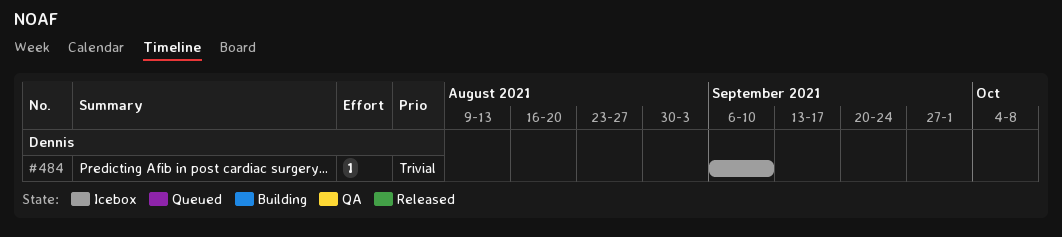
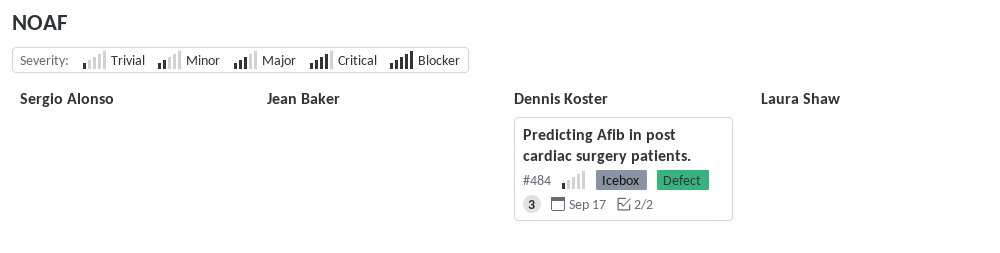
#484, estimate: 1 -> 3
#484, due: Sep 10 -> Sep 17

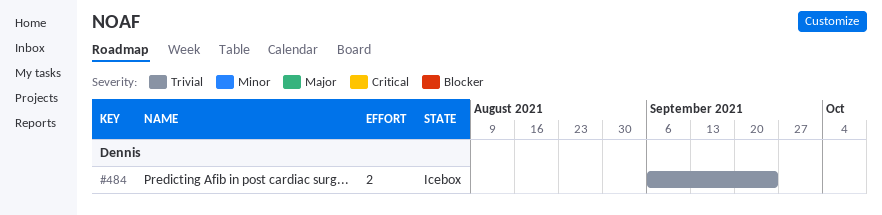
#484, estimate: 3 -> 2
#484, due: Sep 17 -> Sep 24

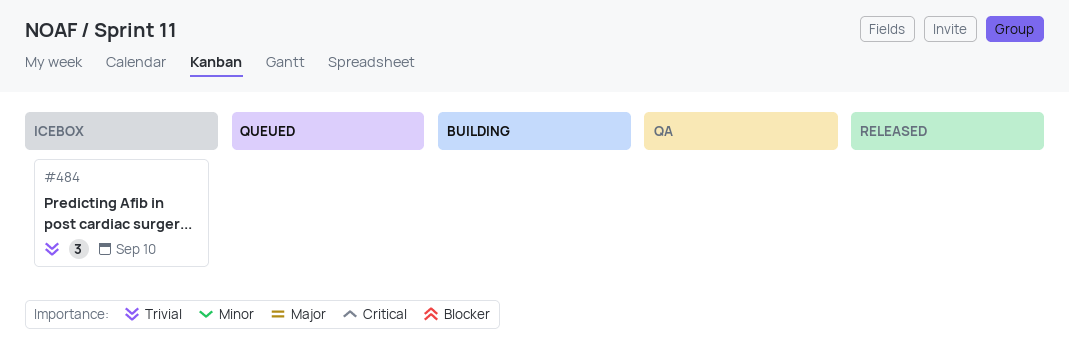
#484, estimate: 2 -> 3
#484, due: Sep 24 -> Sep 10

